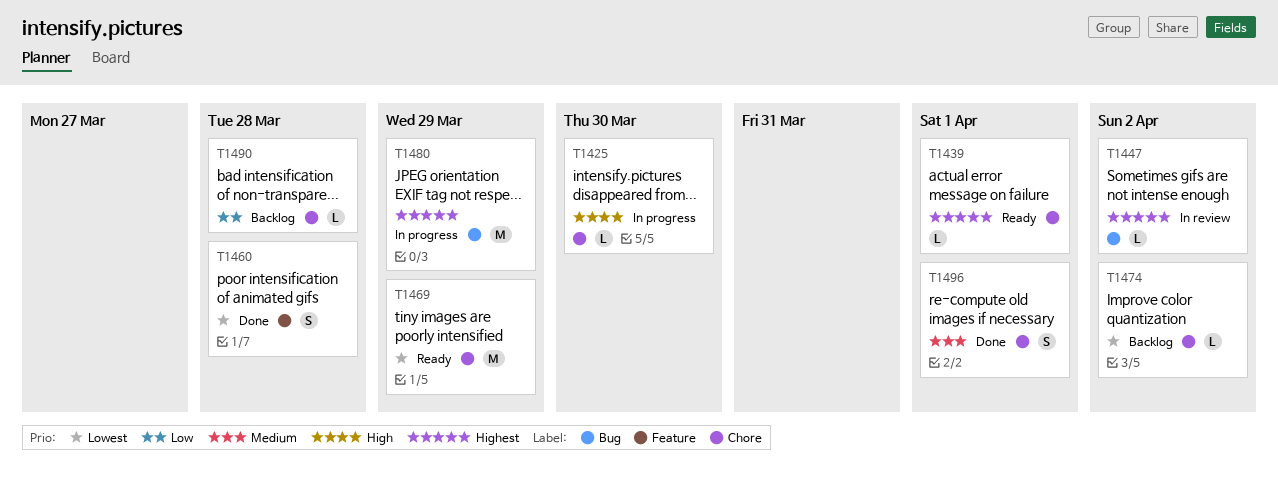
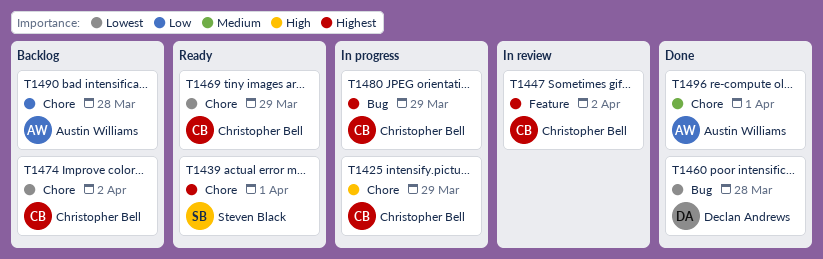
T1425, due: Mar 30 -> Mar 29
T1447, label: Bug -> Feature
T1460, label: Feature -> Bug

